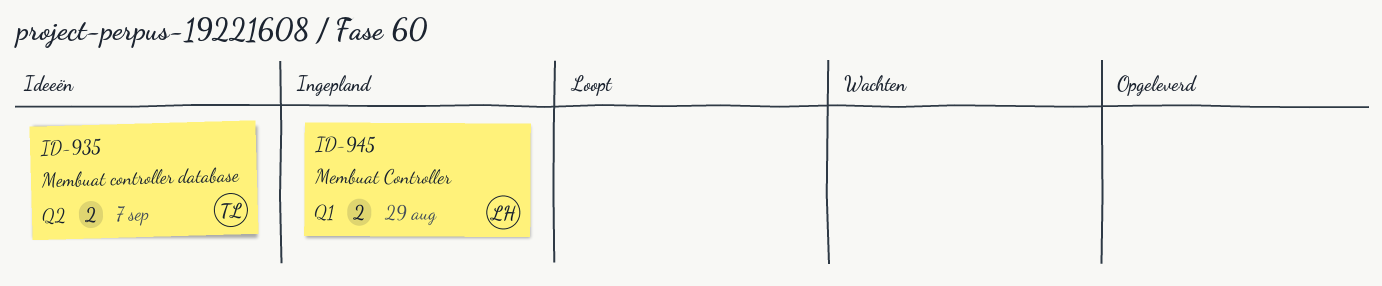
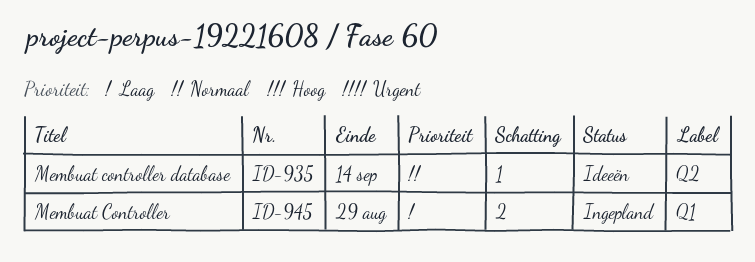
ID-935, estimate: 2 -> 1
ID-935, due: Sep 7 -> Sep 14

